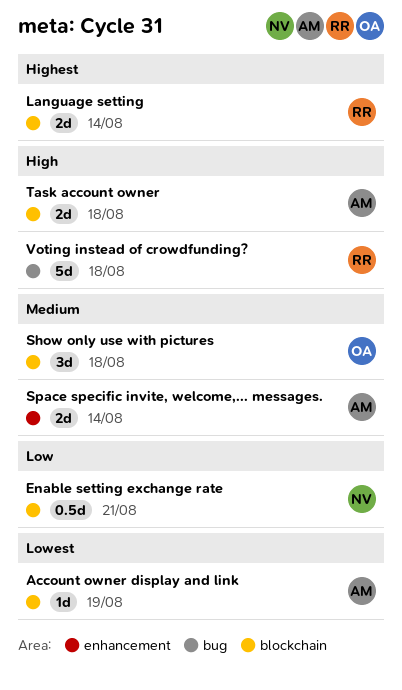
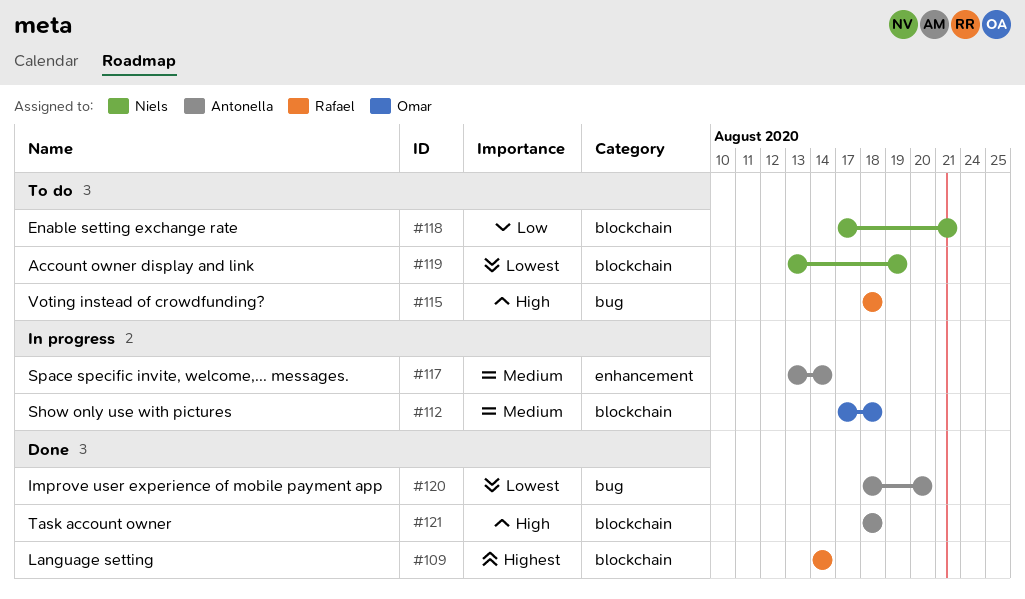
Account owner display and link, owner: Antonella -> Niels
Improve user experience of mobile payment app: none -> present

